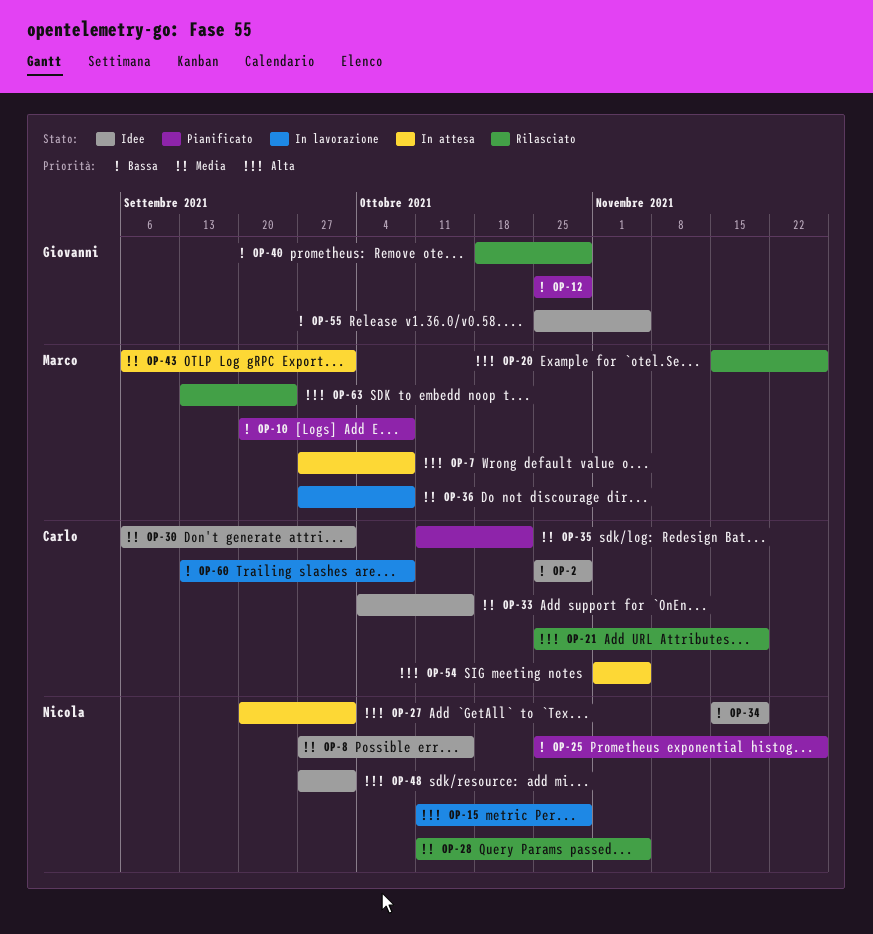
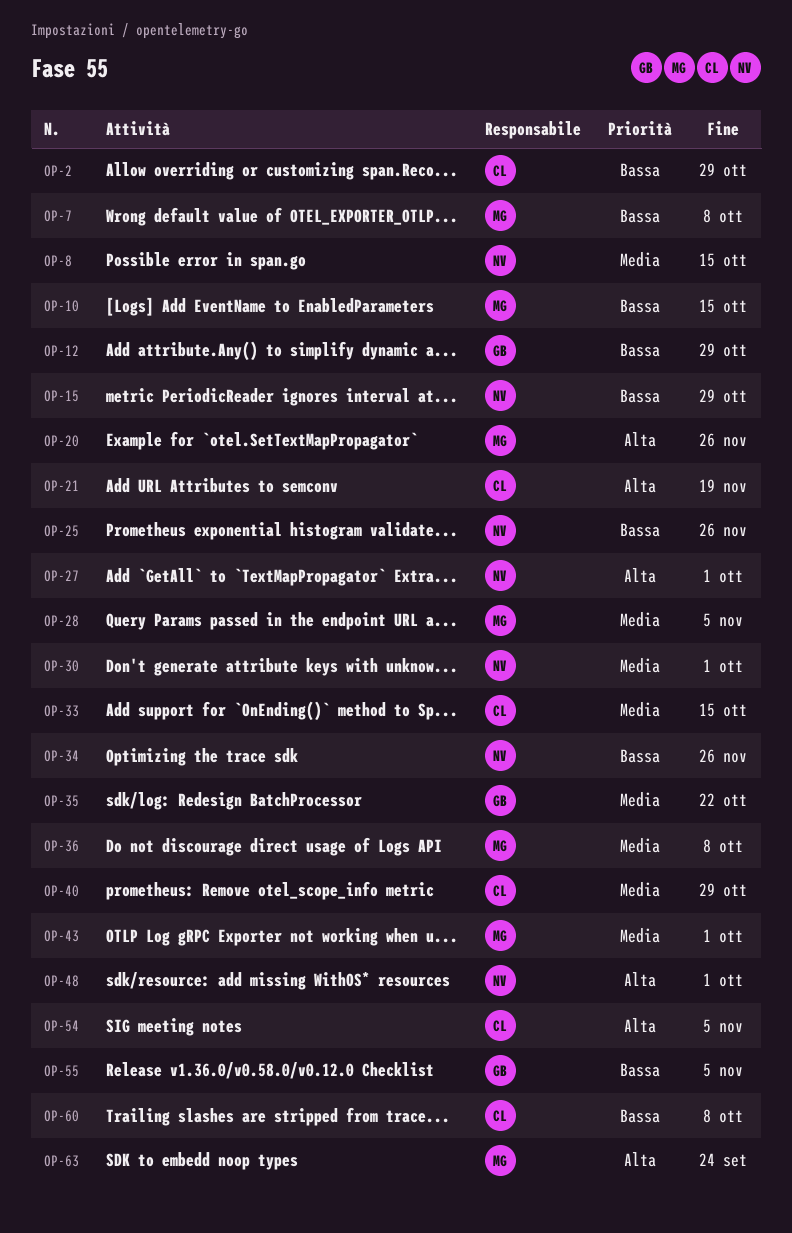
OP-7, priority: Alta -> Bassa
OP-10, due: Oct 8 -> Oct 15
OP-15, priority: Alta -> Bassa
OP-28, owner: Nicola -> Marco
OP-30, owner: Carlo -> Nicola
OP-34, due: Nov 19 -> Nov 26
OP-35, owner: Carlo -> Giovanni
OP-40, owner: Giovanni -> Carlo
OP-40, priority: Bassa -> Media

